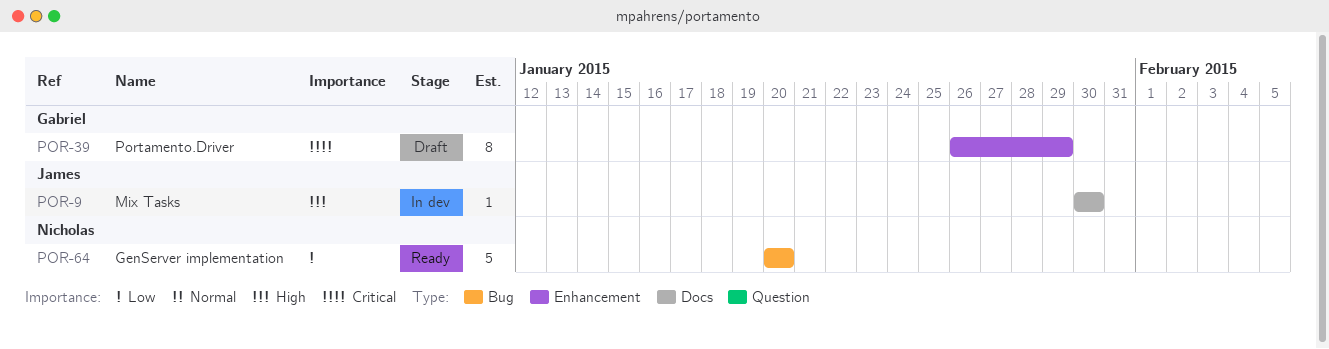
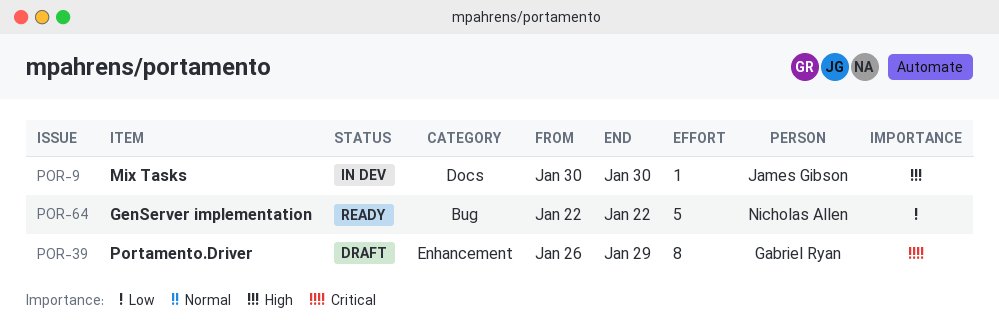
POR-64, start: Jan 20 -> Jan 22
POR-64, due: Jan 20 -> Jan 22

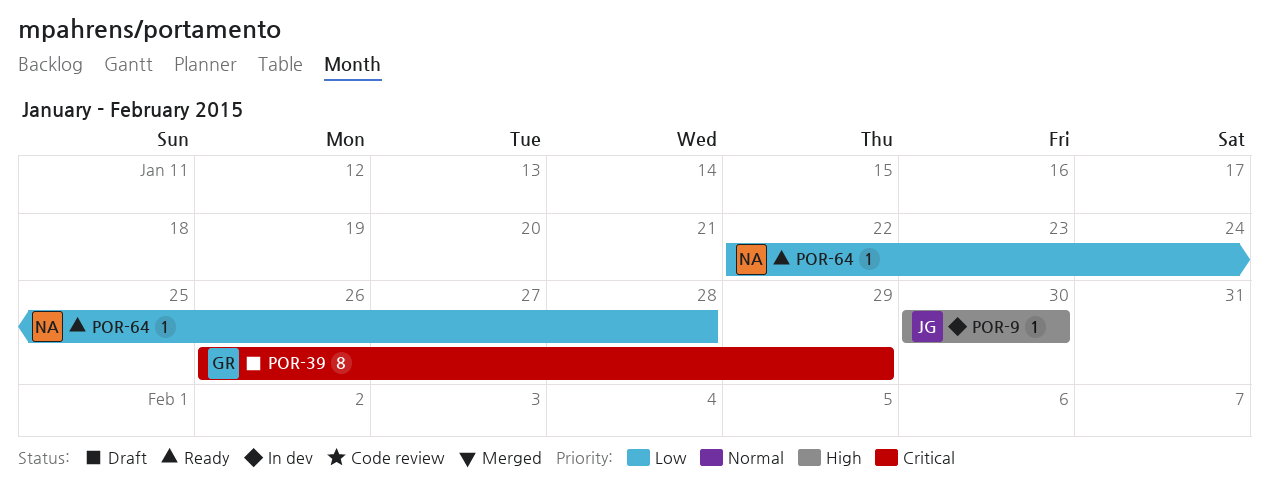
POR-64, estimate: 5 -> 1
POR-64, due: Jan 22 -> Jan 28

